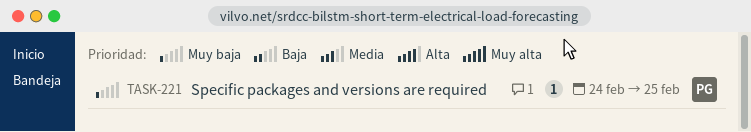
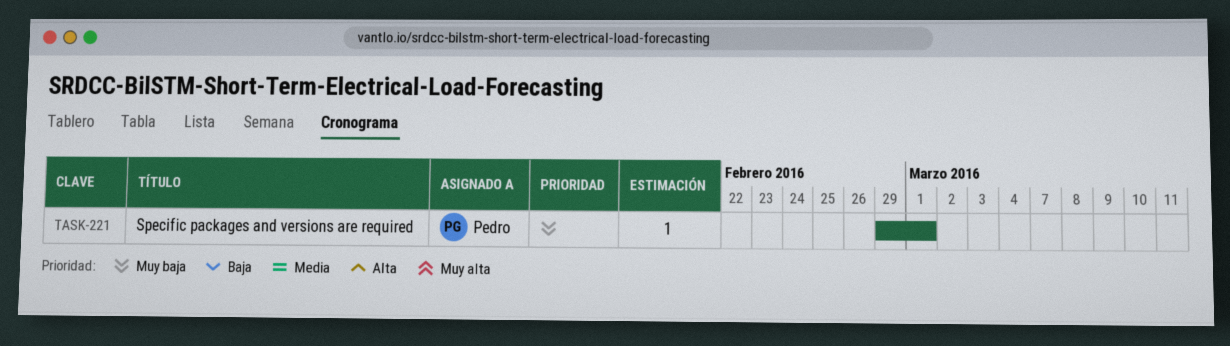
TASK-221, start: Feb 24 -> Feb 29
TASK-221, due: Feb 25 -> Mar 1

